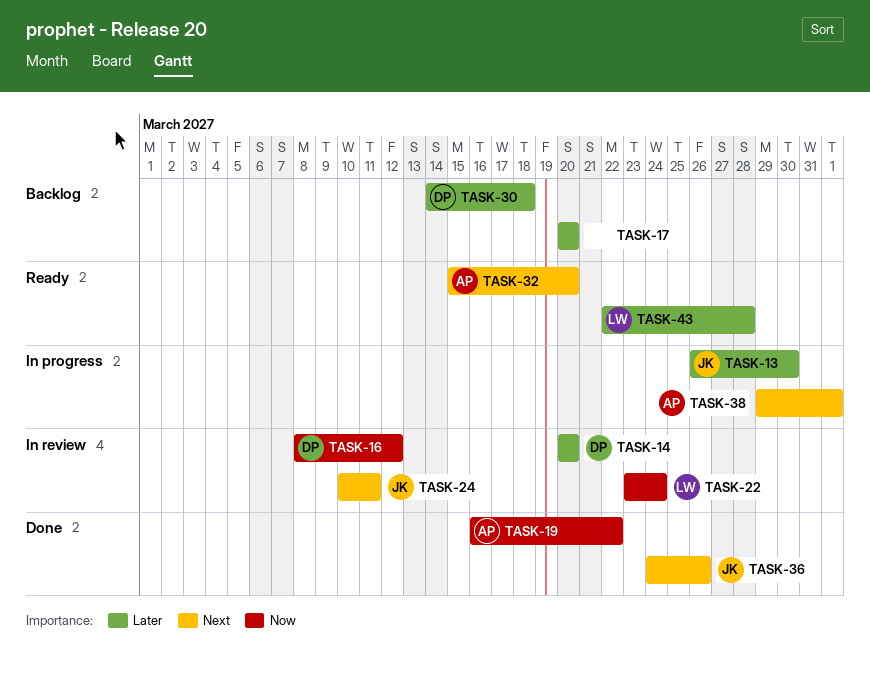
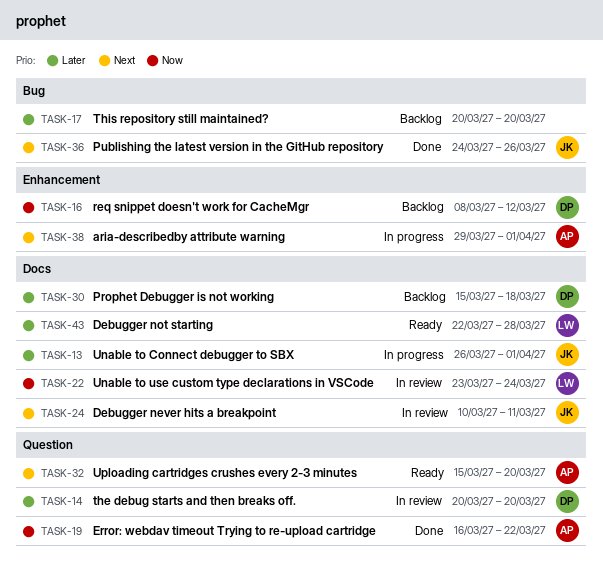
TASK-13, due: Mar 30 -> Apr 1
TASK-16, status: In review -> Backlog
TASK-30, start: Mar 14 -> Mar 15

